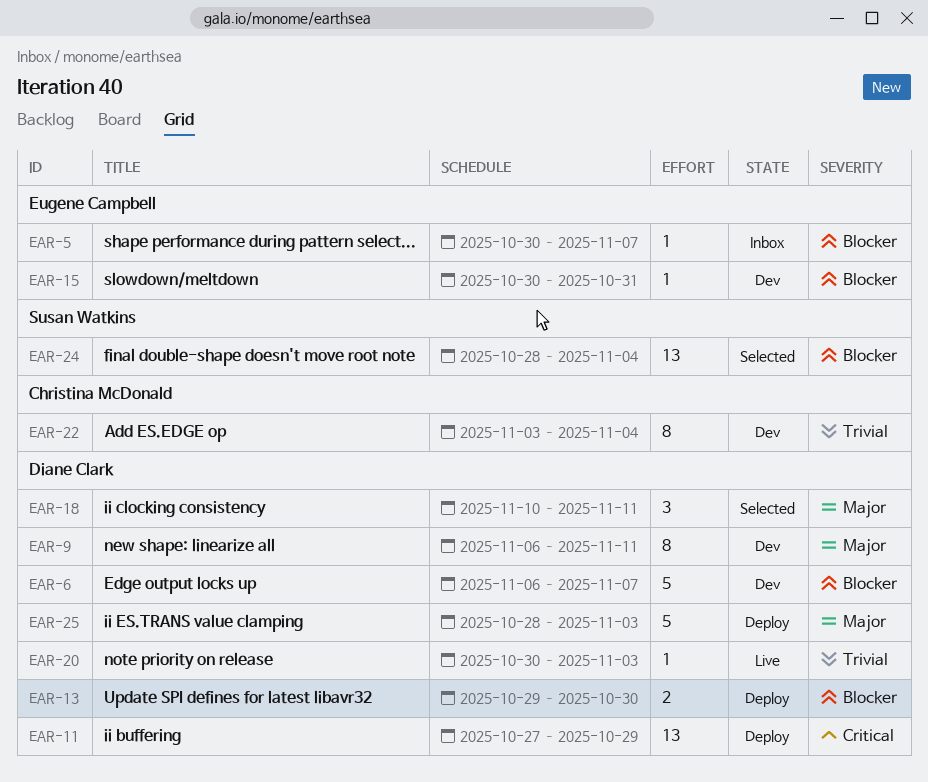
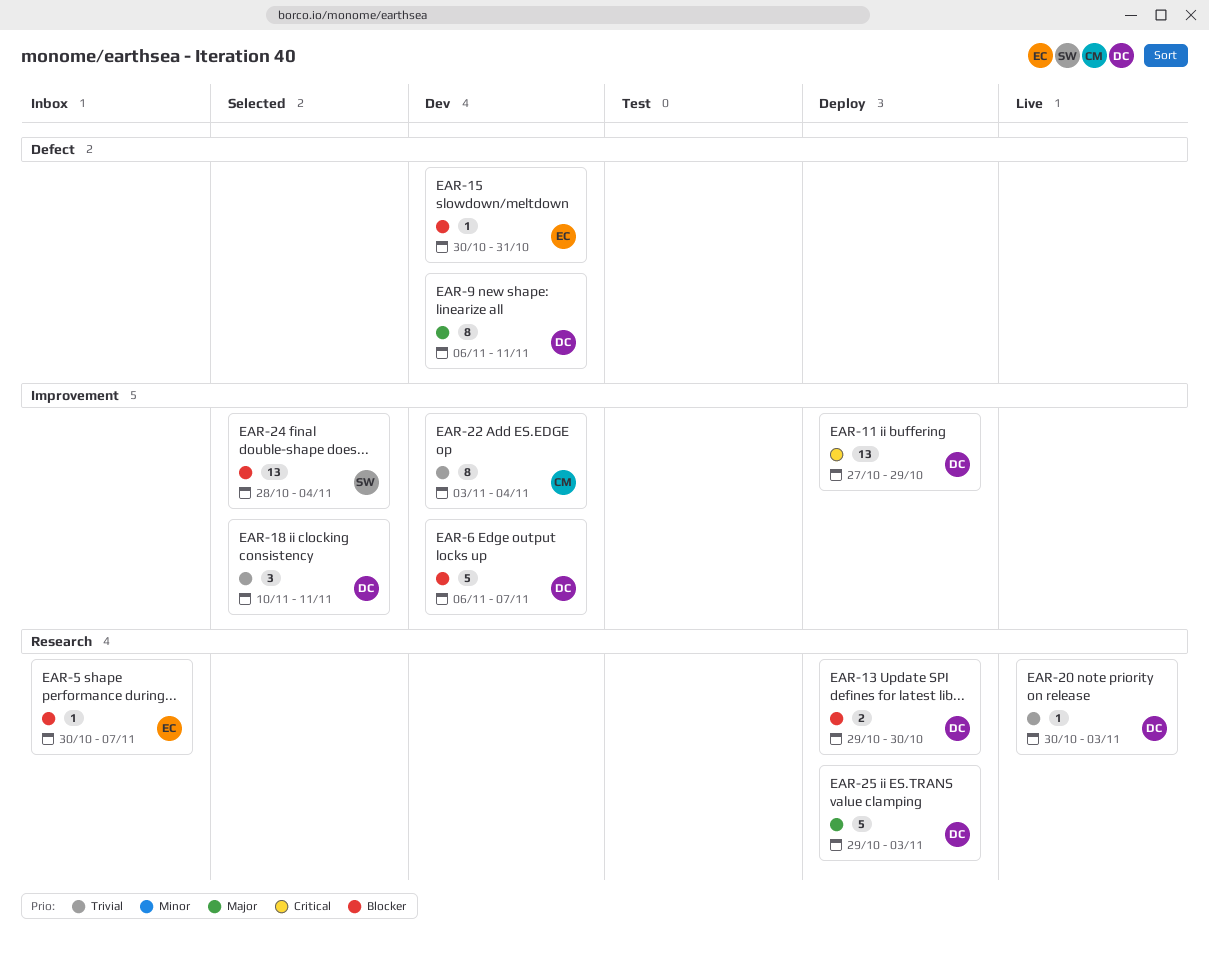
EAR-18, priority: Major -> Trivial
EAR-25, start: Oct 28 -> Oct 29

